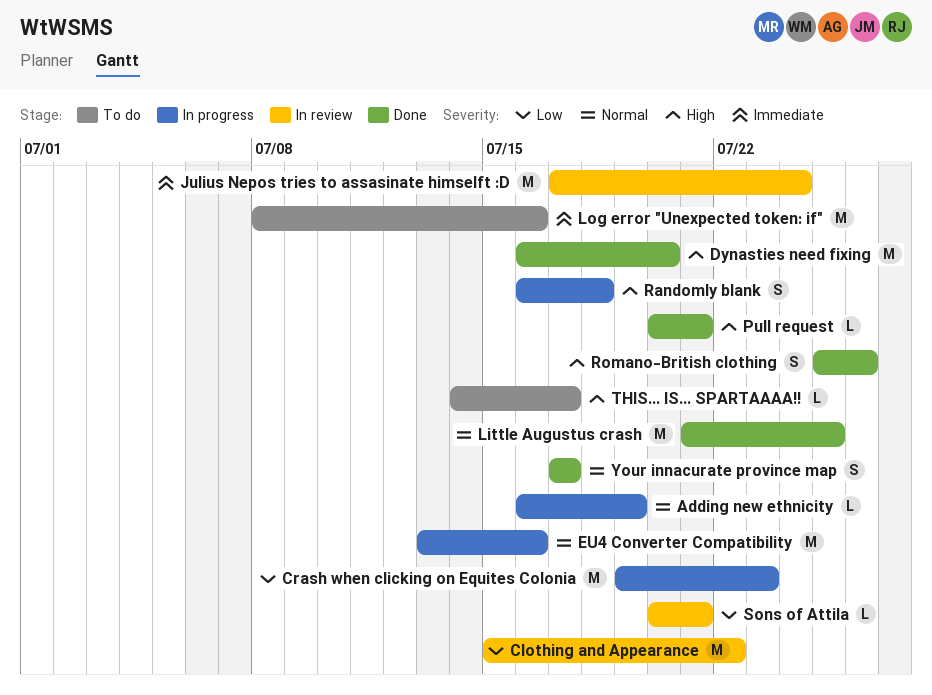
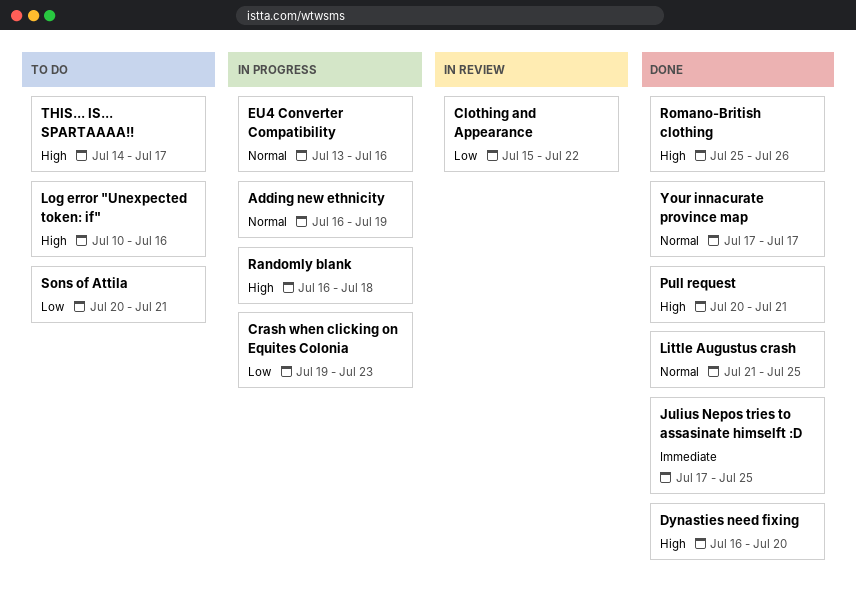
Julius Nepos tries to assasinate himselft :D, status: In review -> Done
Julius Nepos tries to assasinate himselft :D, due: Jul 24 -> Jul 25
Log error "Unexpected token: if", priority: Immediate -> High
Log error "Unexpected token: if", start: Jul 8 -> Jul 10
Sons of Attila, status: In review -> To do

